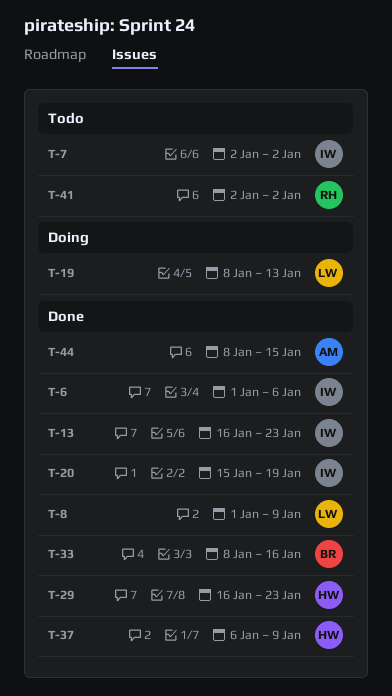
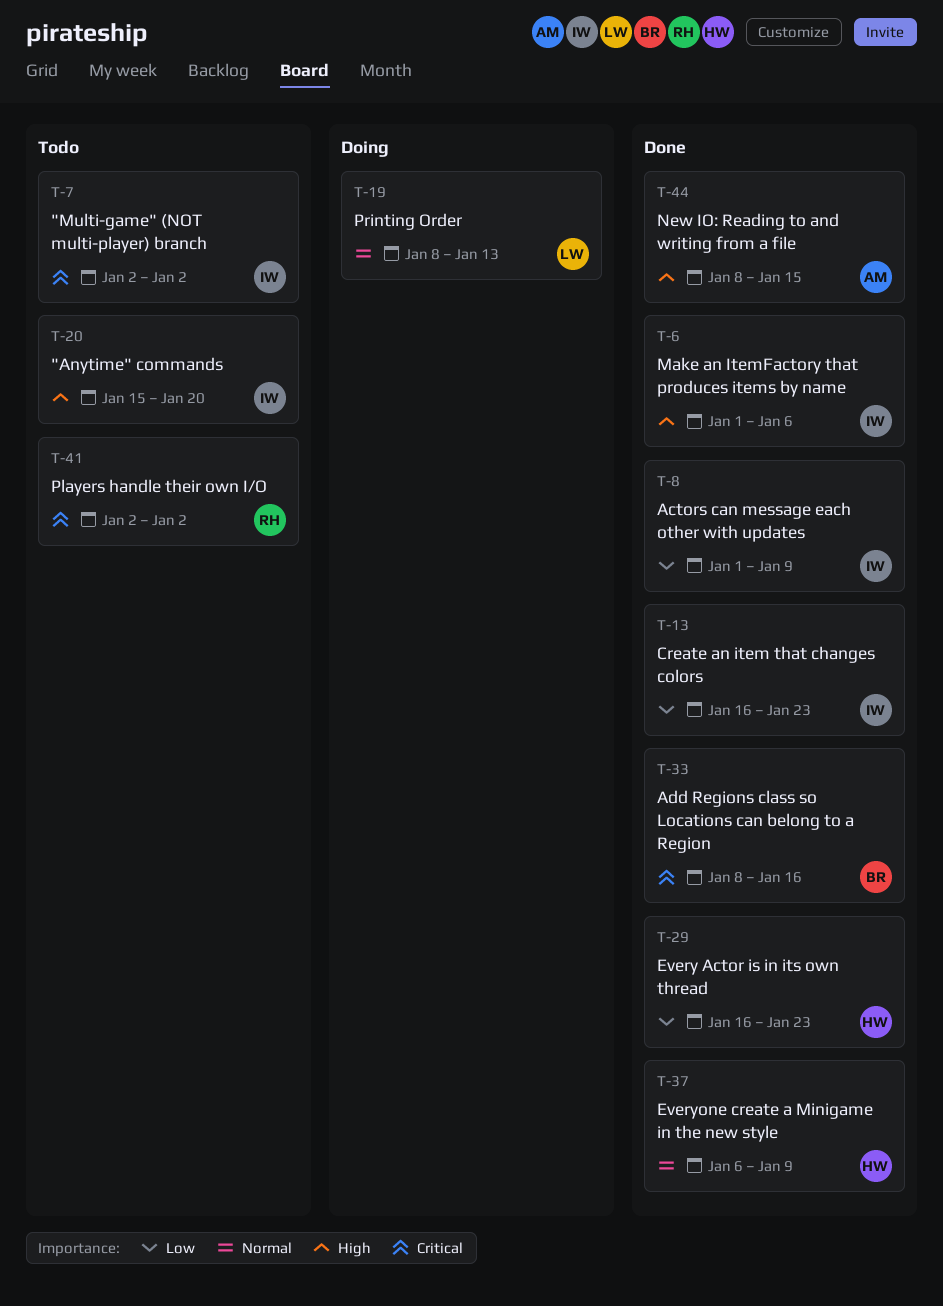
T-8, owner: LW -> IW
T-20, status: Done -> Todo
T-20, due: Jan 19 -> Jan 20

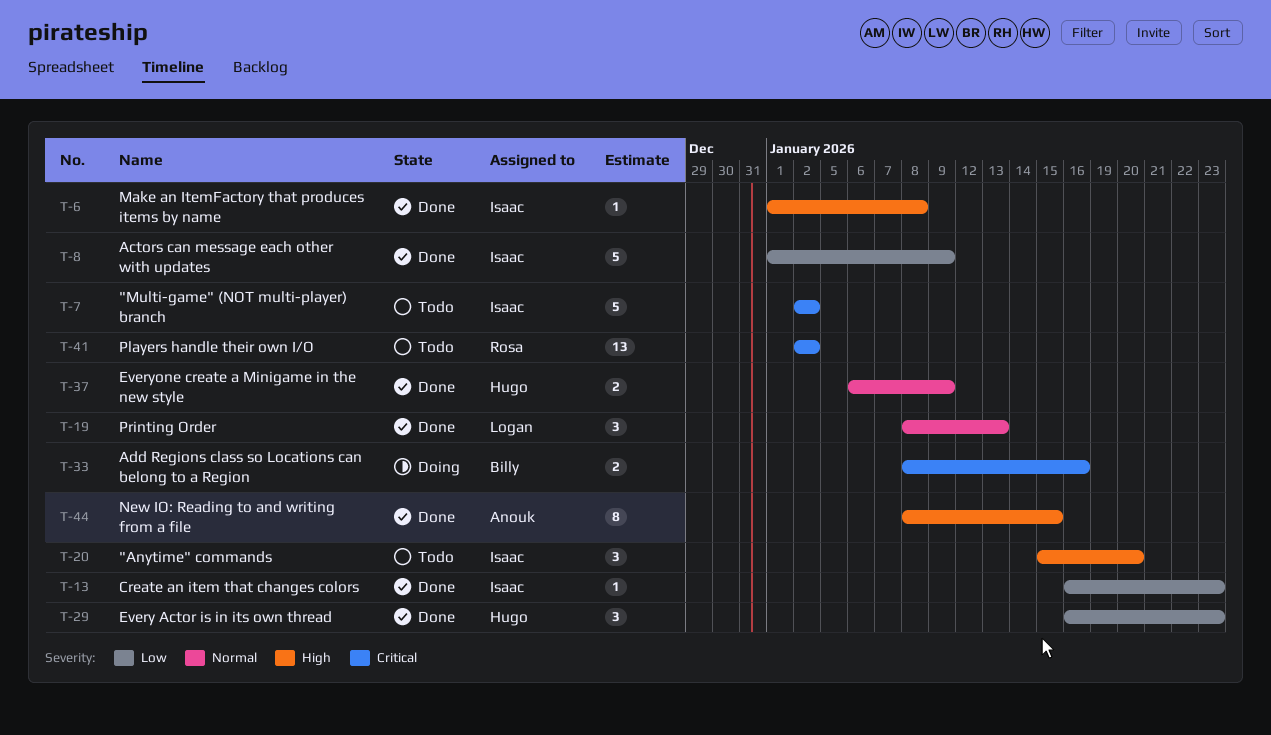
T-6, due: Jan 6 -> Jan 8
T-19, status: Doing -> Done
T-33, status: Done -> Doing

